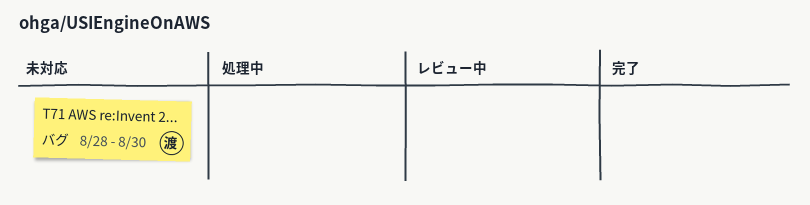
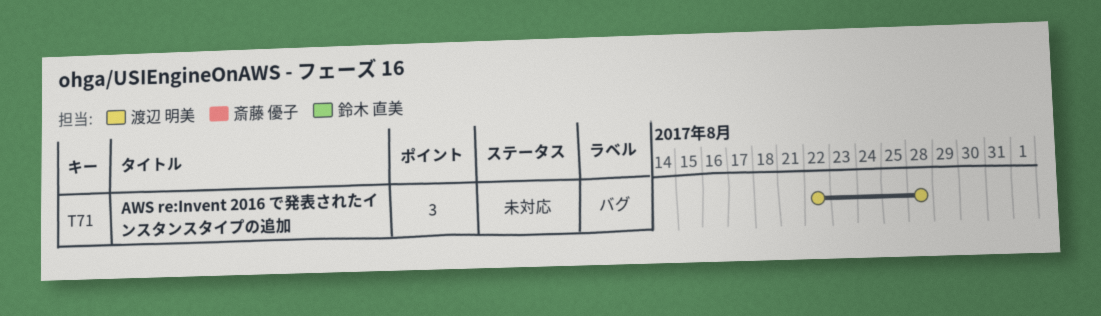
T71, start: Aug 28 -> Aug 22
T71, due: Aug 30 -> Aug 28

